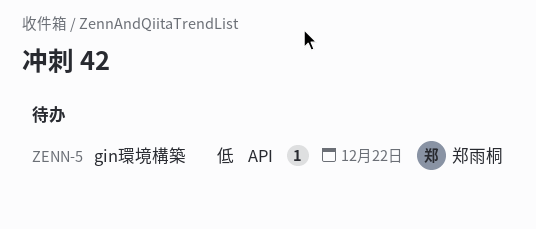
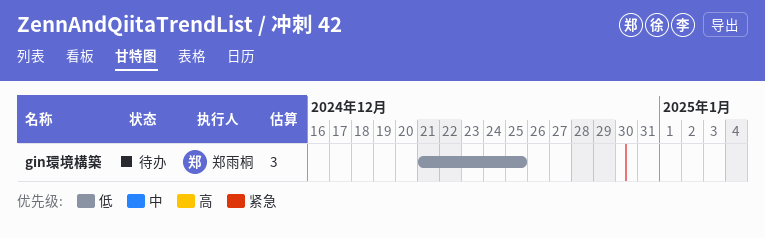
gin環境構築, estimate: 1 -> 3
gin環境構築, due: Dec 22 -> Dec 25

